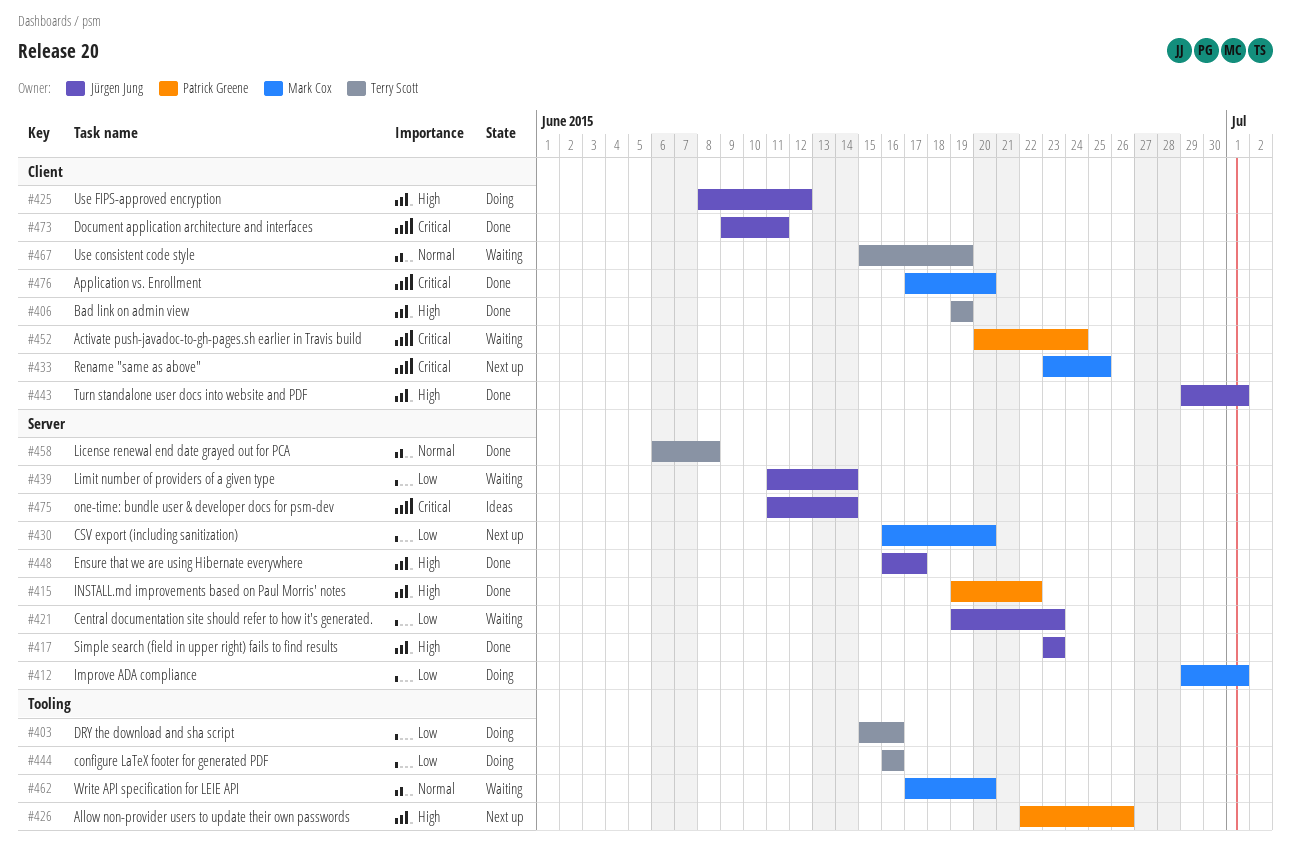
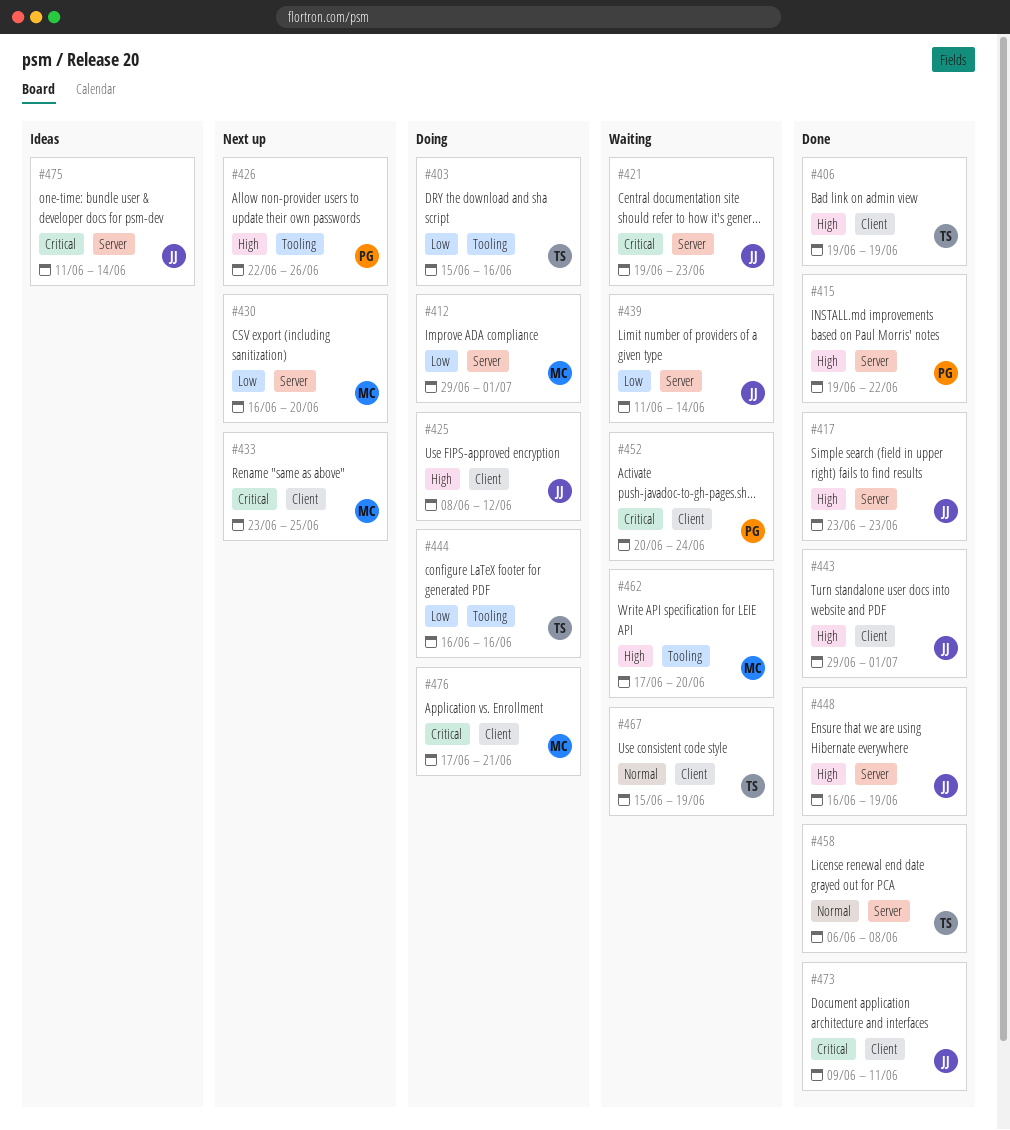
#421, priority: Low -> Critical
#448, due: Jun 17 -> Jun 19
#462, priority: Normal -> High
#476, status: Done -> Doing
#476, due: Jun 20 -> Jun 21

